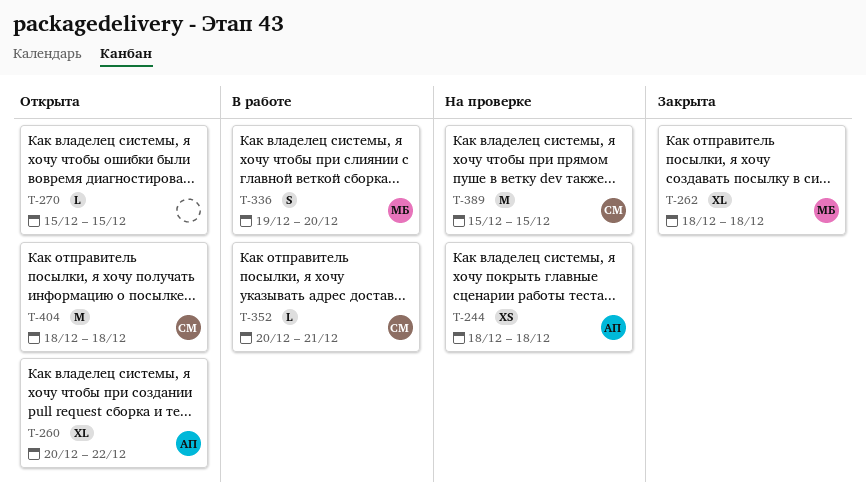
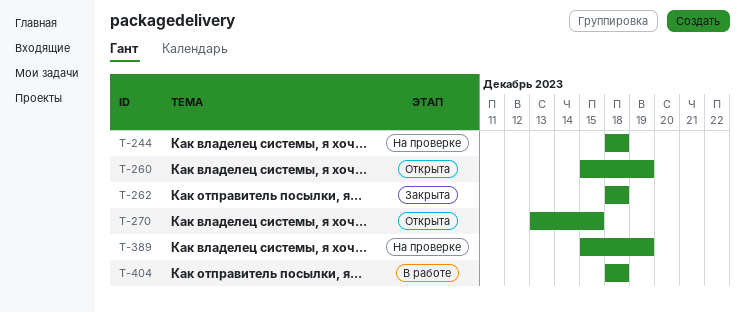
T-260, start: Dec 20 -> Dec 15
T-260, due: Dec 22 -> Dec 19
T-270, start: Dec 15 -> Dec 13
T-336: present -> none
T-352: present -> none
T-389, due: Dec 15 -> Dec 19
T-404, status: Открыта -> В работе

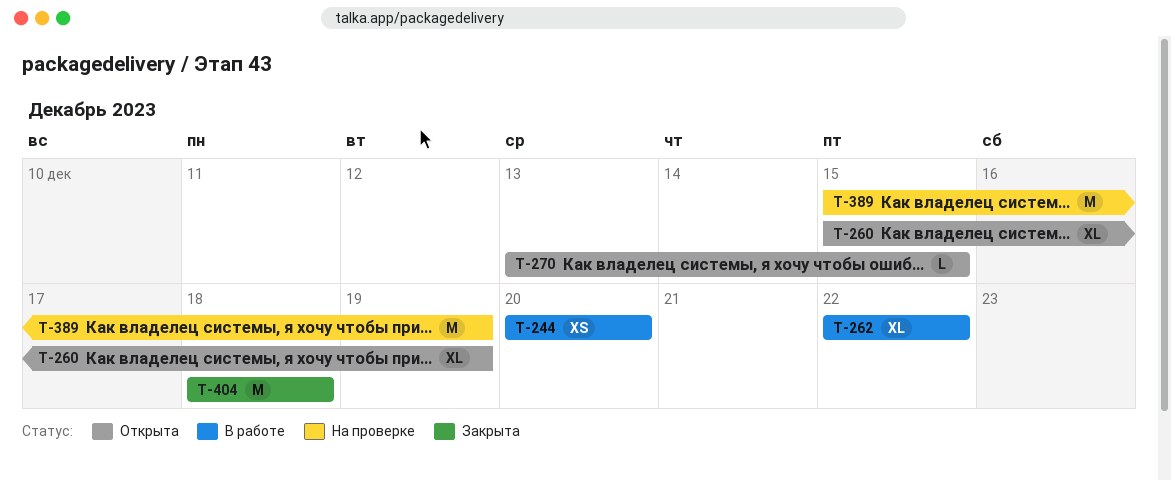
T-244, status: На проверке -> В работе
T-244, start: Dec 18 -> Dec 20
T-244, due: Dec 18 -> Dec 20
T-262, status: Закрыта -> В работе
T-262, start: Dec 18 -> Dec 22
T-262, due: Dec 18 -> Dec 22
T-404, status: В работе -> Закрыта

